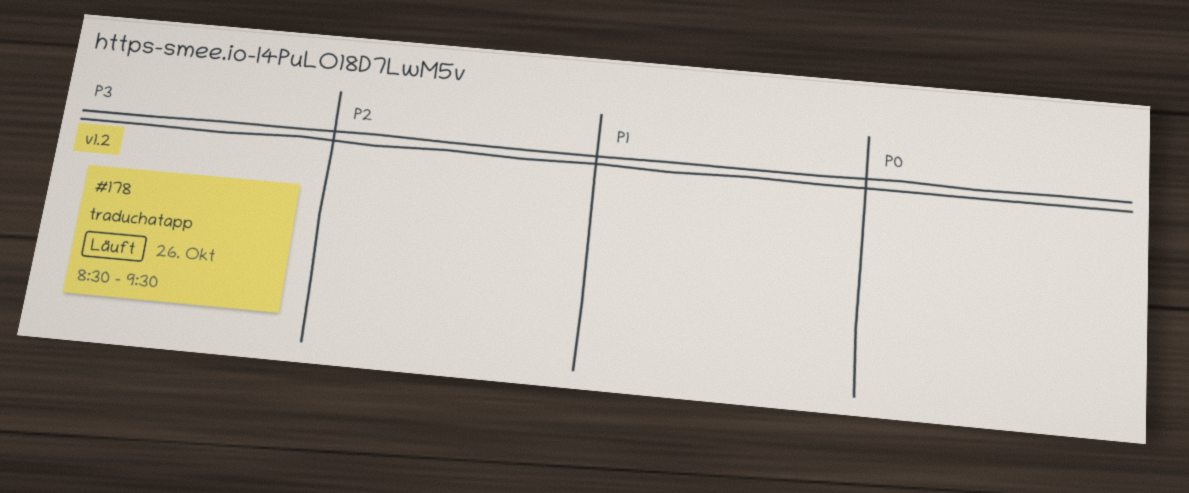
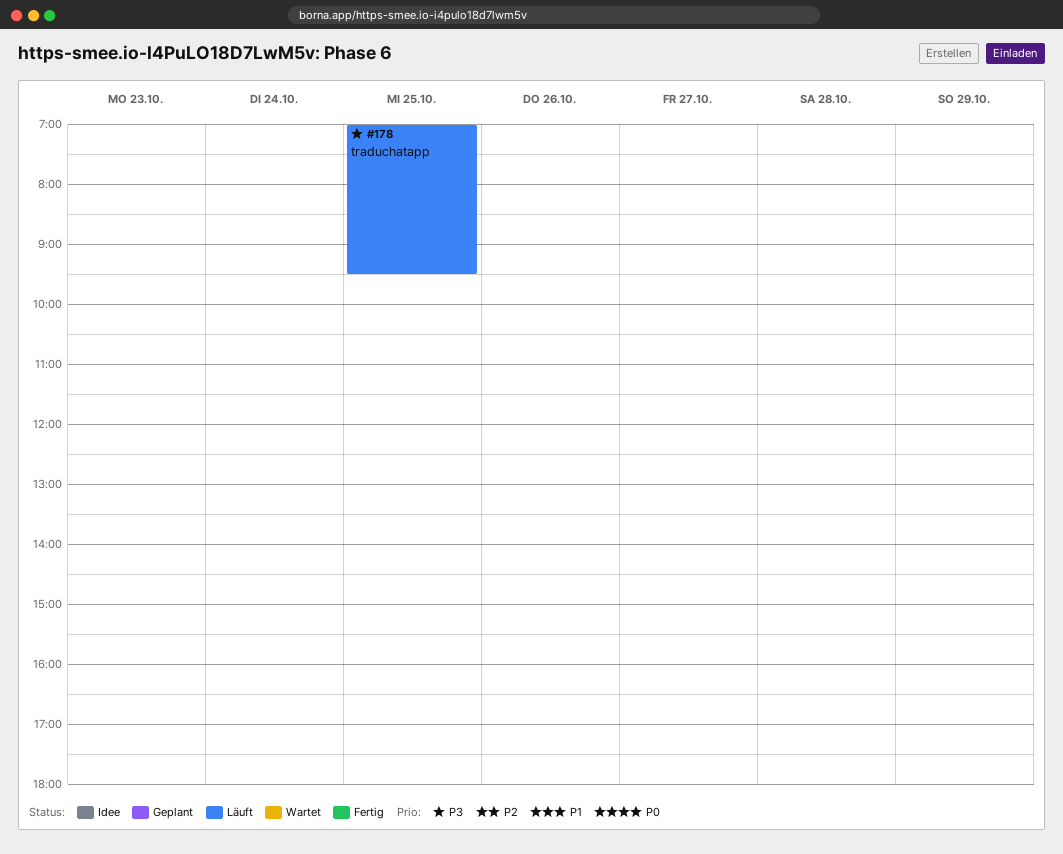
#178, day: Oct 26 -> Oct 25
#178, begins: 08:30 -> 07:00

